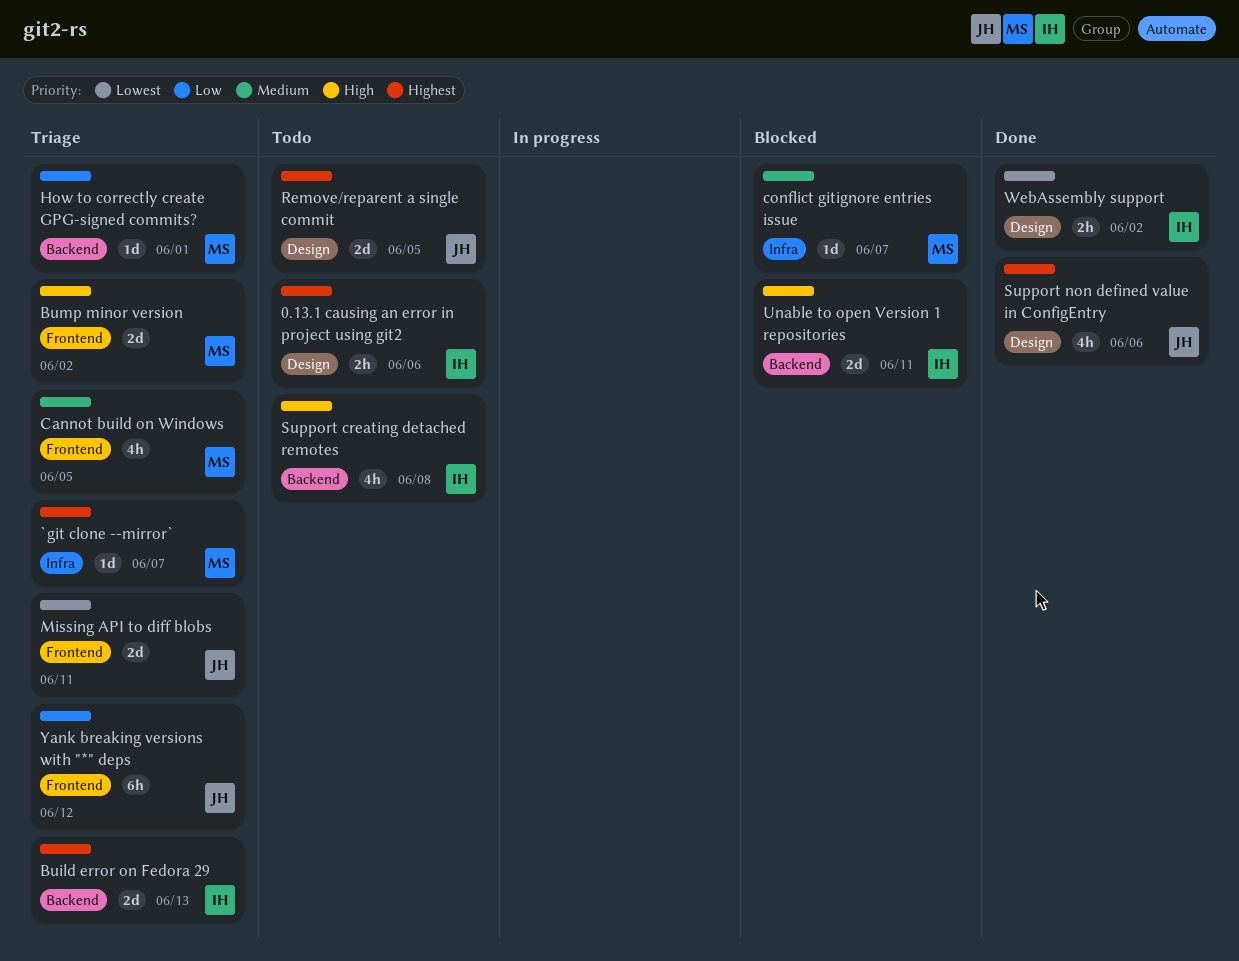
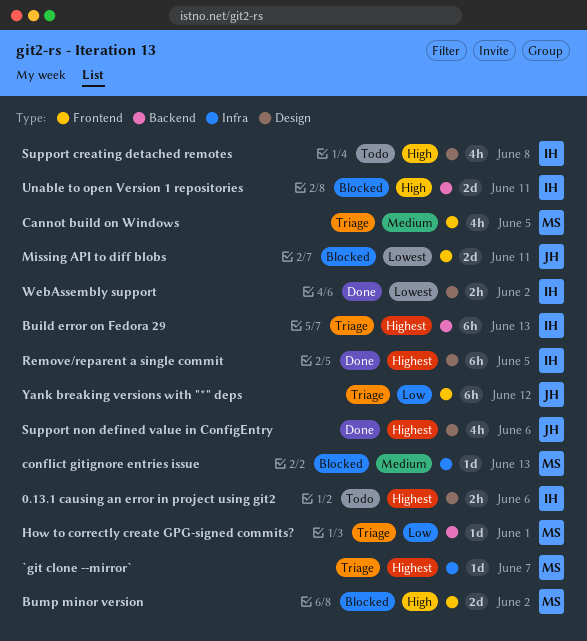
Build error on Fedora 29, estimate: 2d -> 6h
Bump minor version, status: Triage -> Blocked
conflict gitignore entries issue, due: Jun 7 -> Jun 13
Missing API to diff blobs, status: Triage -> Blocked
Remove/reparent a single commit, status: Todo -> Done
Remove/reparent a single commit, owner: JH -> IH
Remove/reparent a single commit, estimate: 2d -> 6h
Support creating detached remotes, label: Backend -> Design

